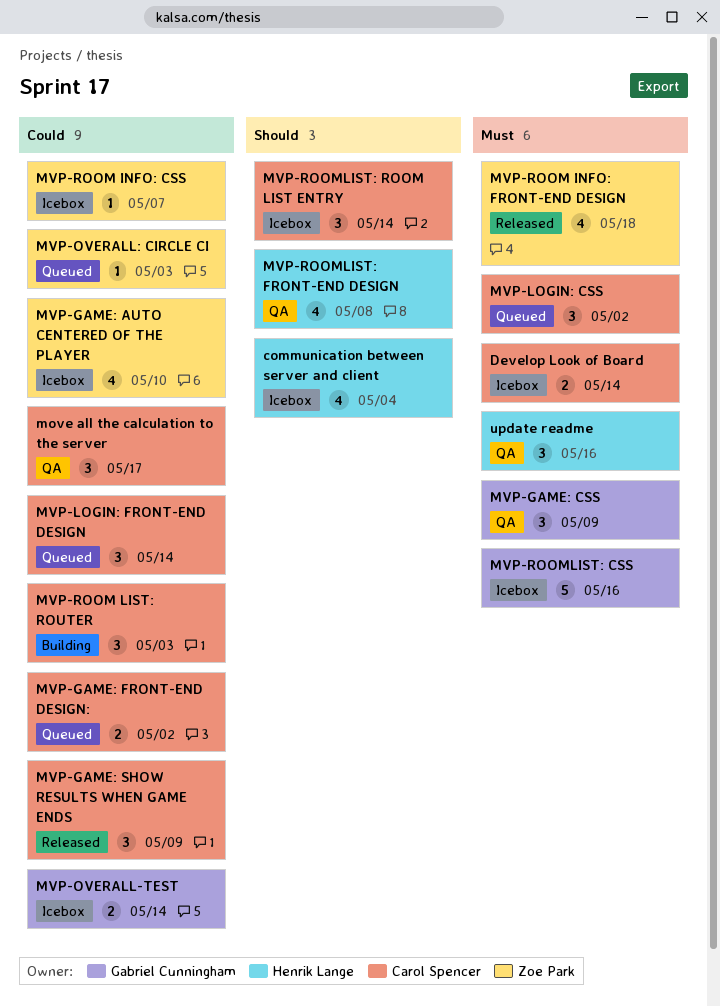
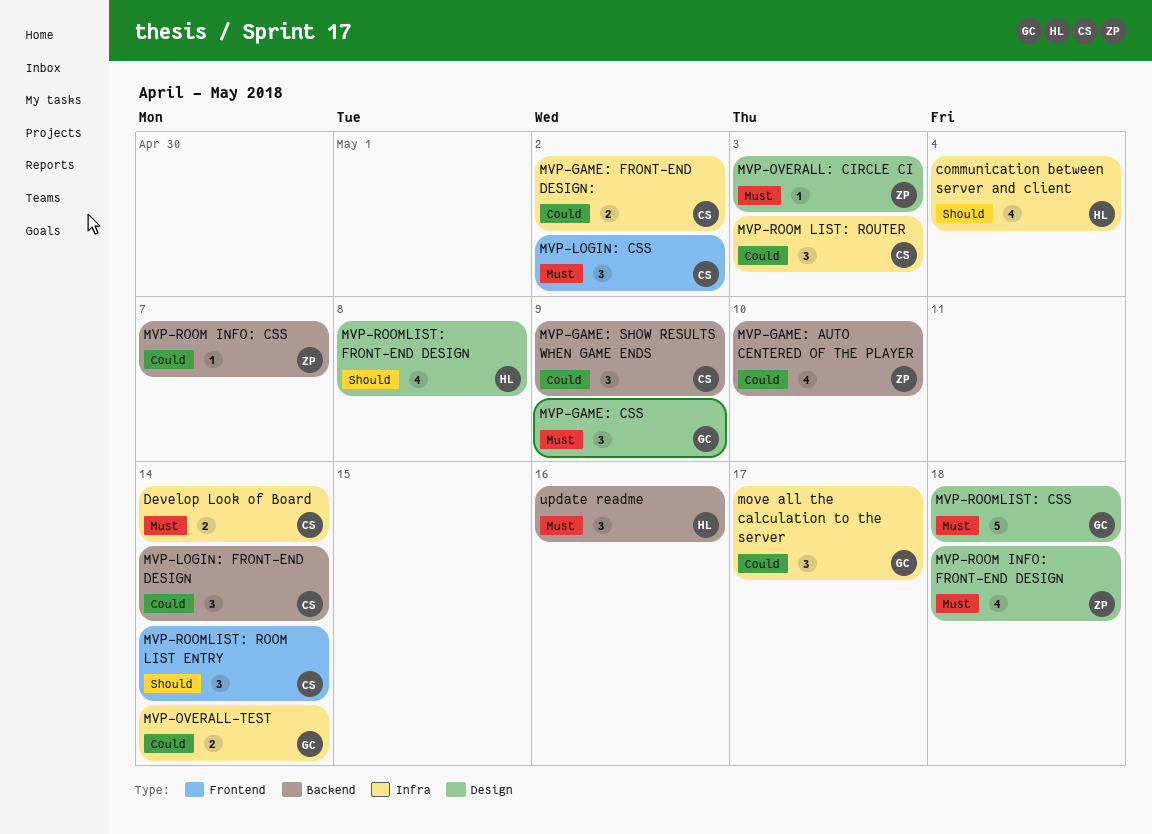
move all the calculation to the server, owner: Carol Spencer -> Gabriel Cunningham
MVP-OVERALL: CIRCLE CI, priority: Could -> Must
MVP-ROOMLIST: CSS, due: May 16 -> May 18

